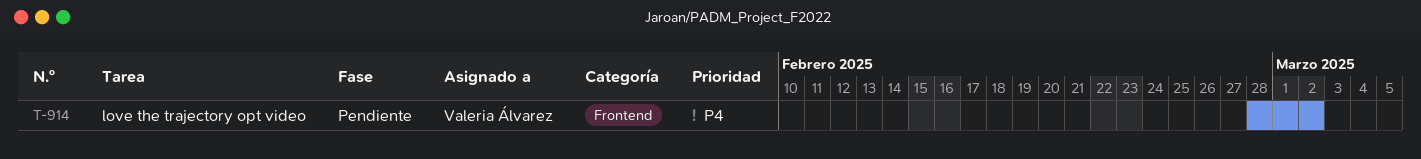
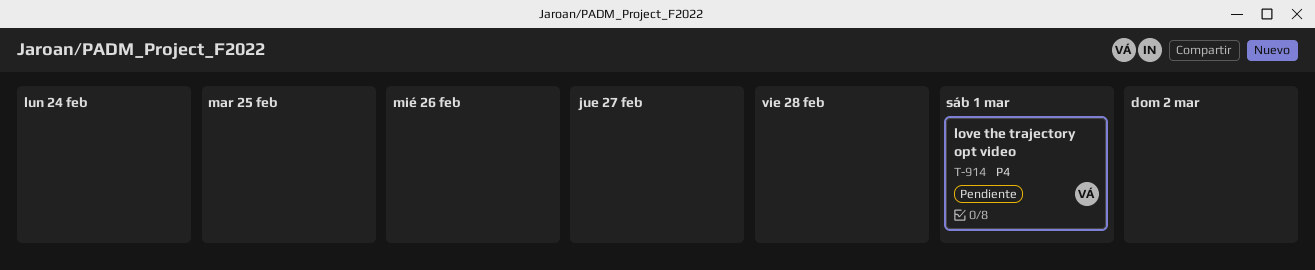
T-914, due: Mar 2 -> Mar 1

